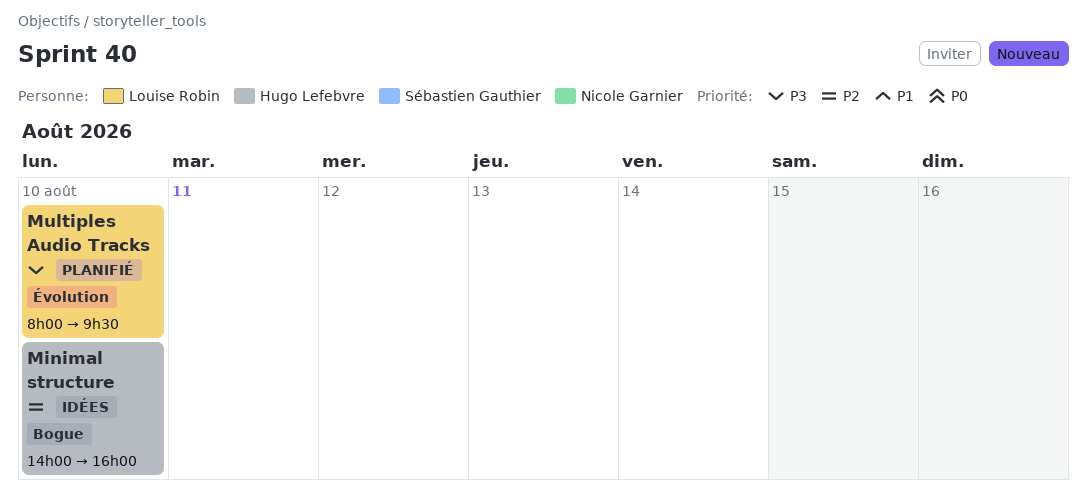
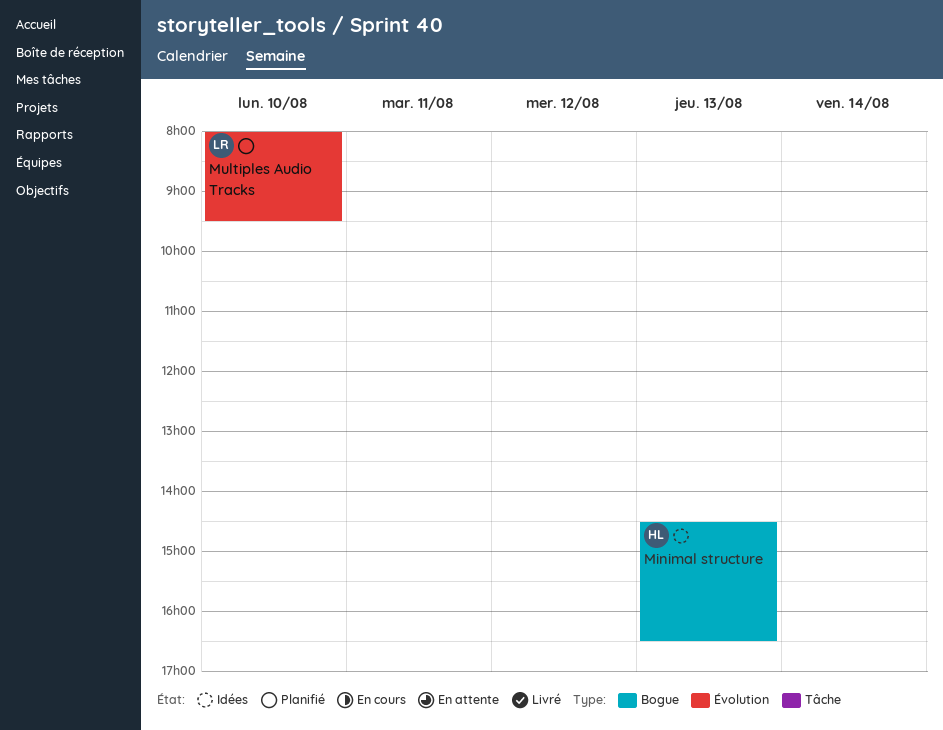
Minimal structure, day: Aug 10 -> Aug 13
Minimal structure, begins: 14:00 -> 14:30
Minimal structure, ends: 16:00 -> 16:30

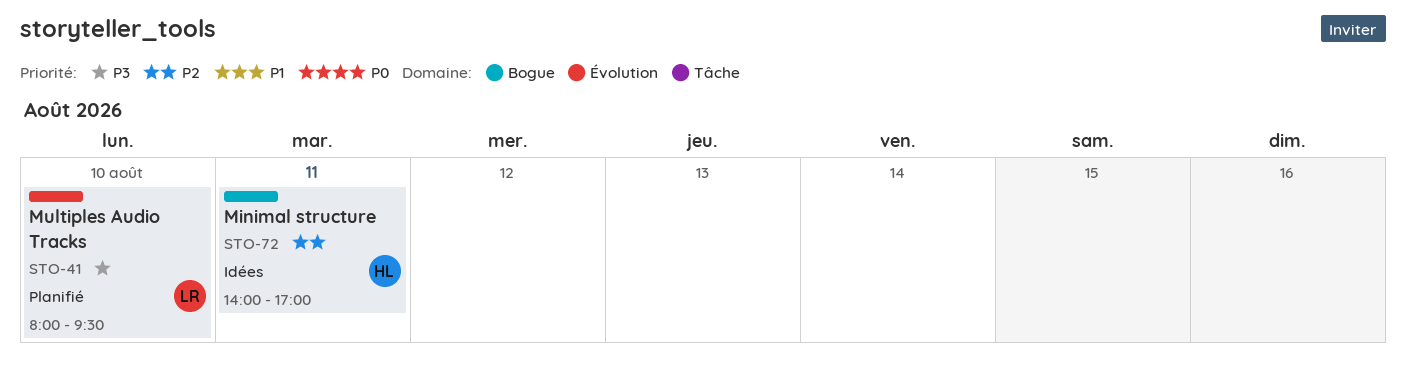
Minimal structure, day: Aug 13 -> Aug 11
Minimal structure, begins: 14:30 -> 14:00
Minimal structure, ends: 16:30 -> 17:00

